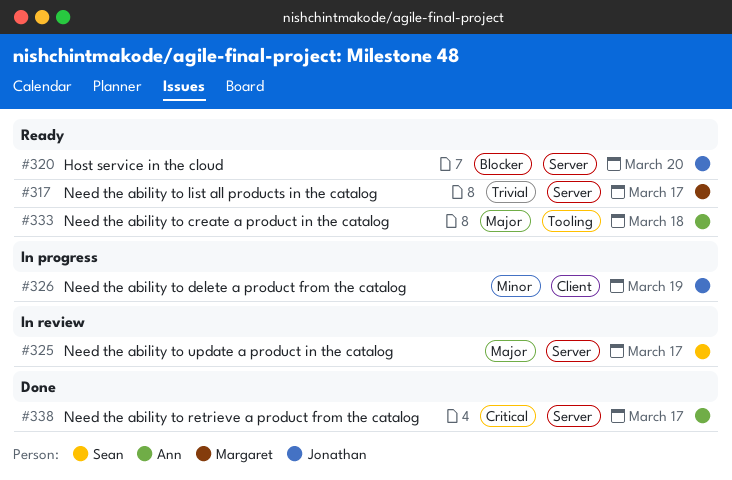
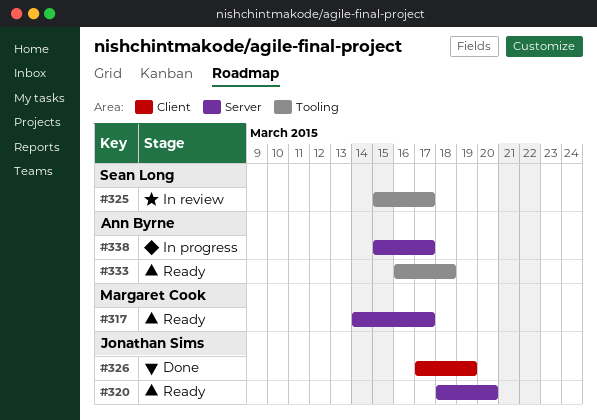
#325, label: Server -> Tooling
#326, status: In progress -> Done
#338, status: Done -> In progress

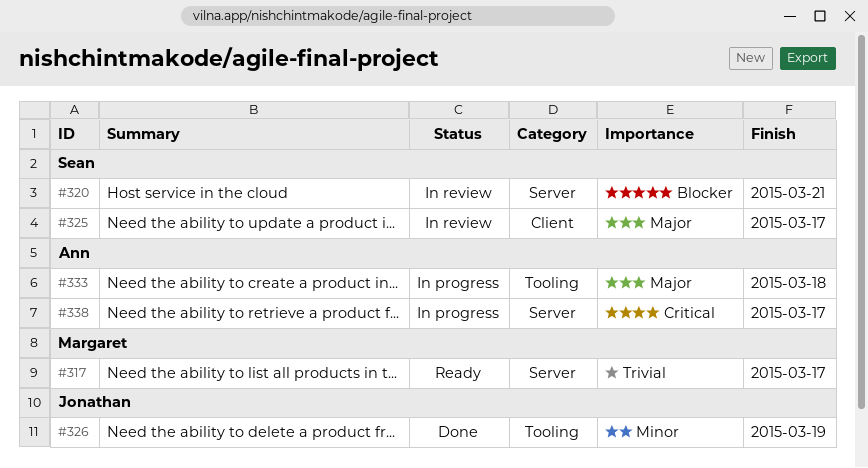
#320, status: Ready -> In review
#320, owner: Jonathan Sims -> Sean Long
#320, due: Mar 20 -> Mar 21
#325, label: Tooling -> Client
#326, label: Client -> Tooling
#333, status: Ready -> In progress

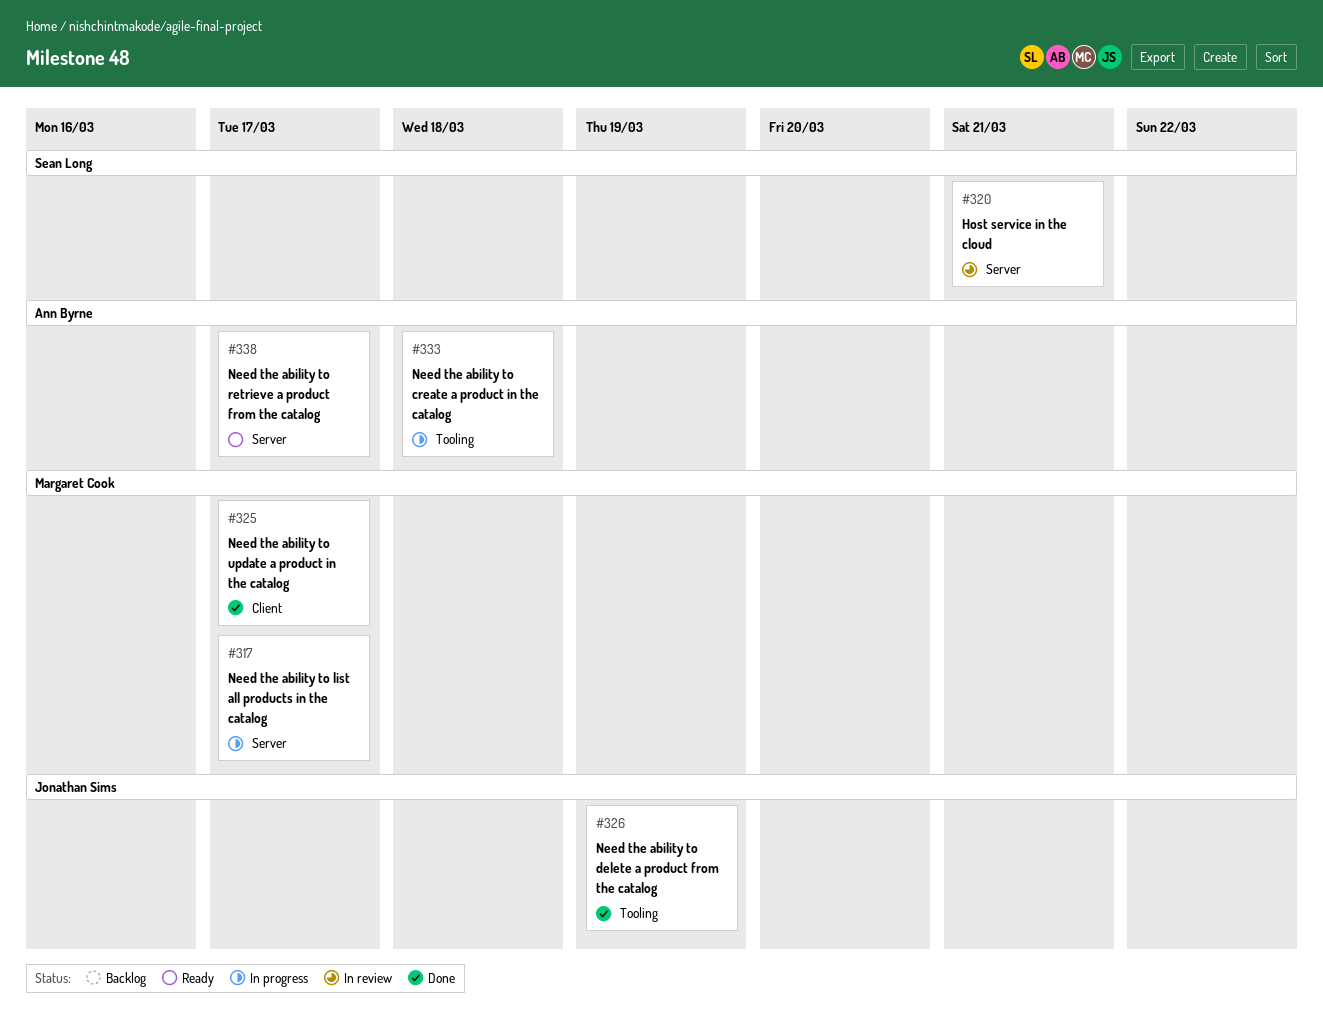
#317, status: Ready -> In progress
#325, status: In review -> Done
#325, owner: Sean Long -> Margaret Cook
#338, status: In progress -> Ready

